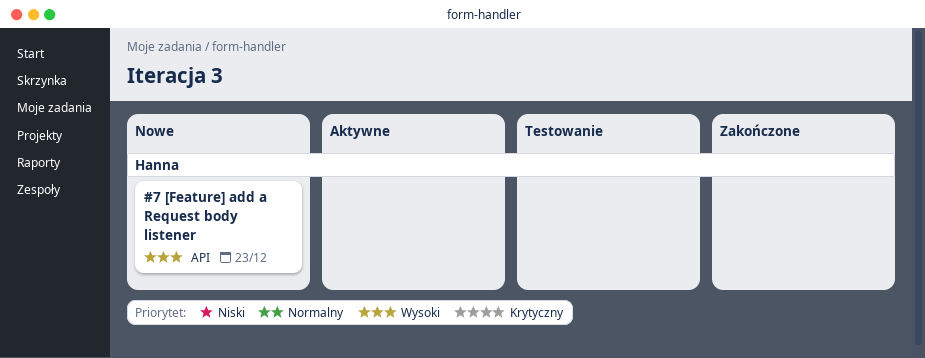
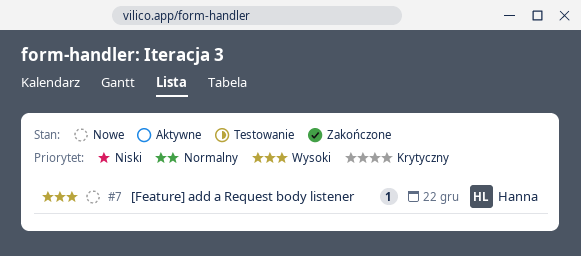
#7, due: Dec 23 -> Dec 22

